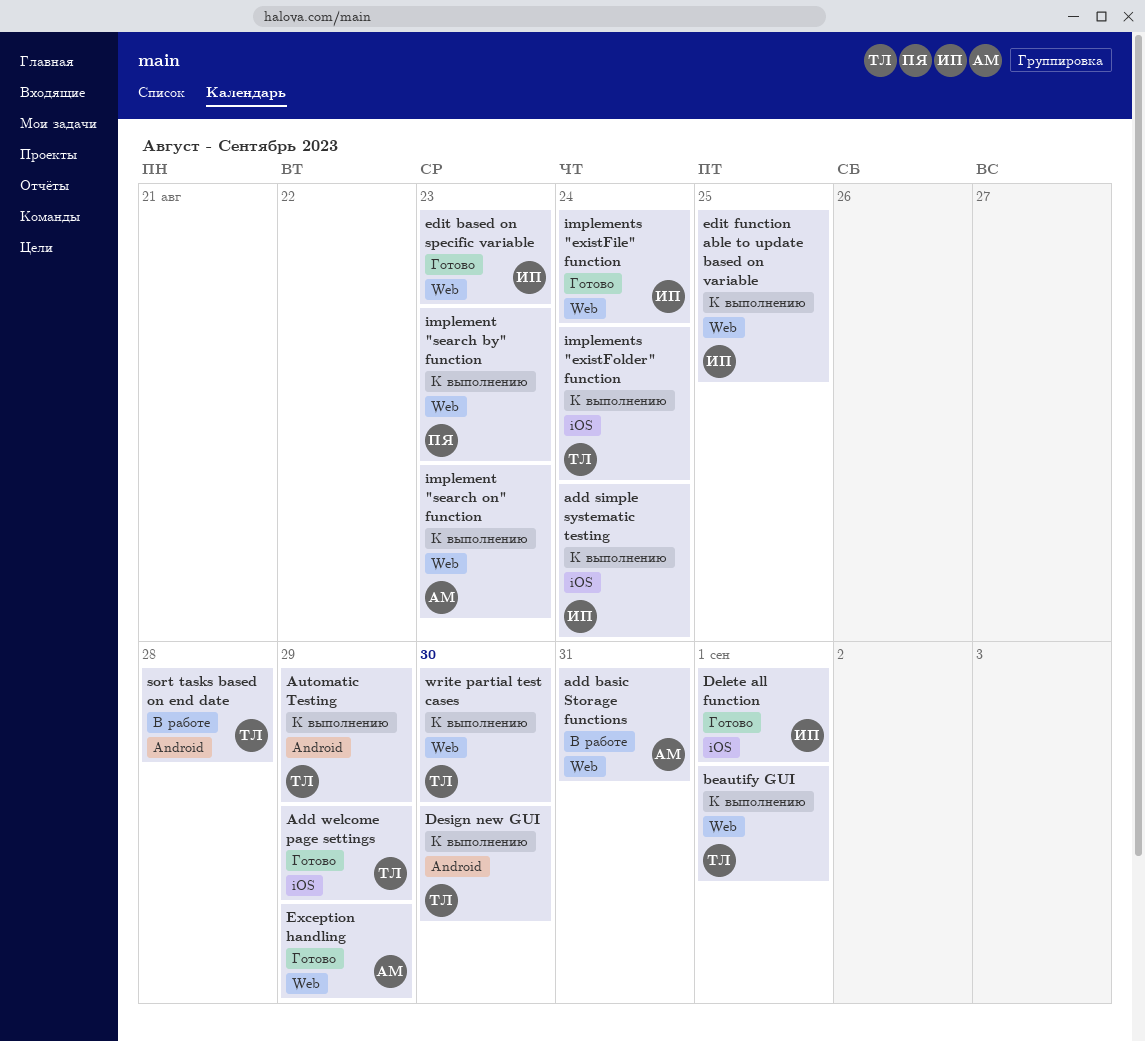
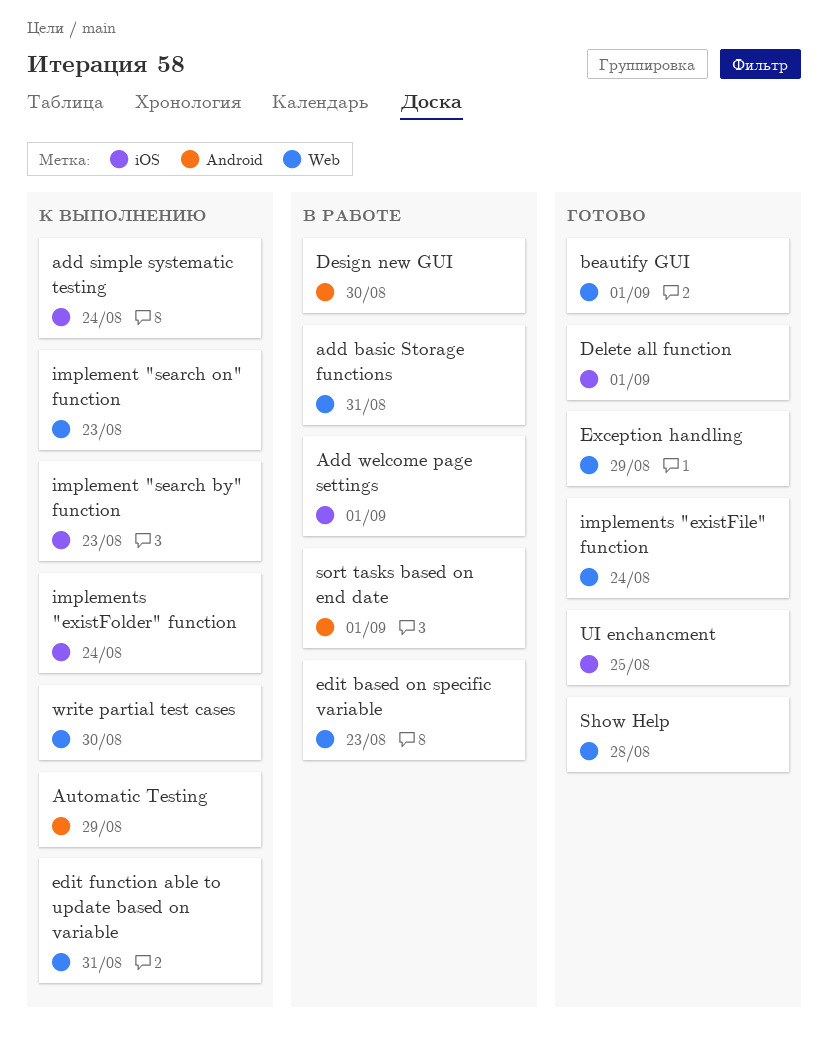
Add welcome page settings, status: Готово -> В работе
Add welcome page settings, due: Aug 29 -> Sep 1
beautify GUI, status: К выполнению -> Готово
Design new GUI, status: К выполнению -> В работе
edit based on specific variable, status: Готово -> В работе
edit function able to update based on variable, due: Aug 25 -> Aug 31
implement "search by" function, label: Web -> iOS
Show Help: none -> present
sort tasks based on end date, due: Aug 28 -> Sep 1
UI enchancment: none -> present

